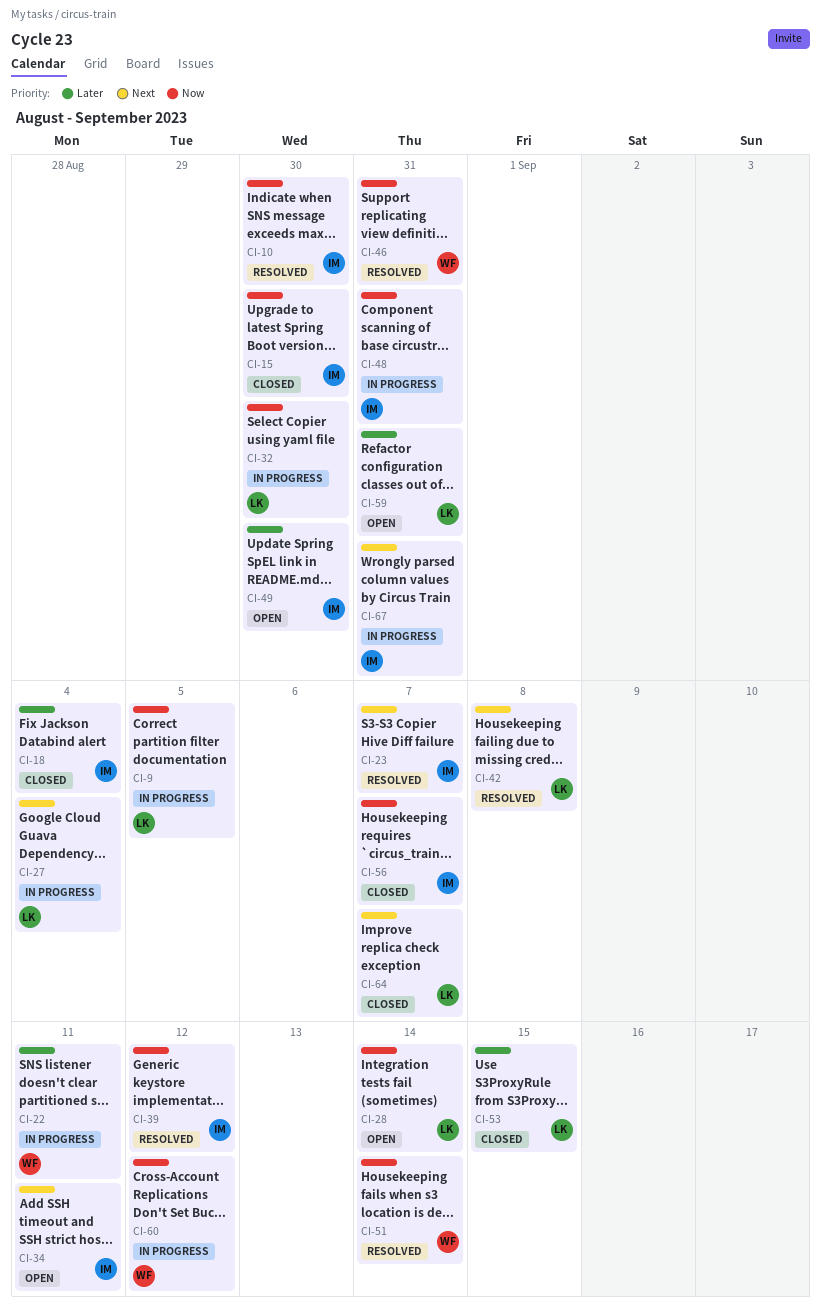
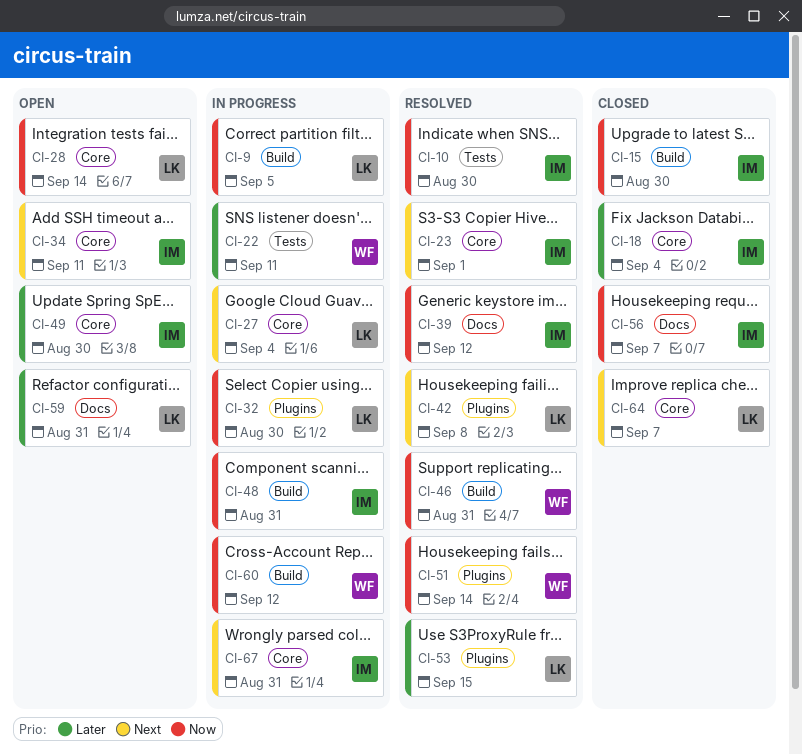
CI-23, due: Sep 7 -> Sep 1
CI-53, status: Closed -> Resolved

